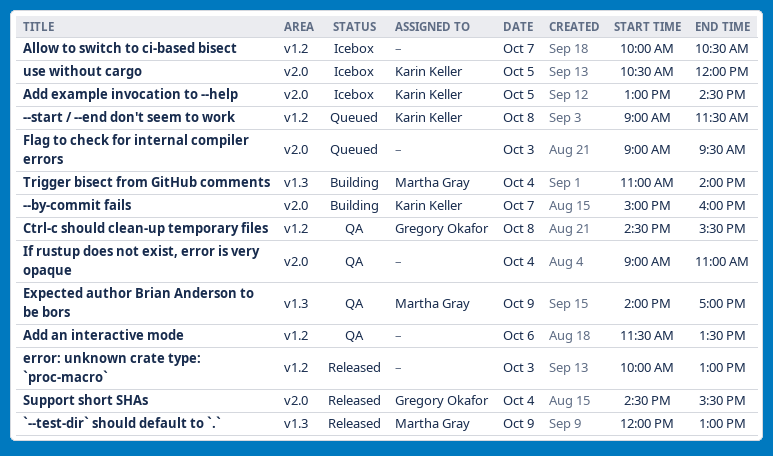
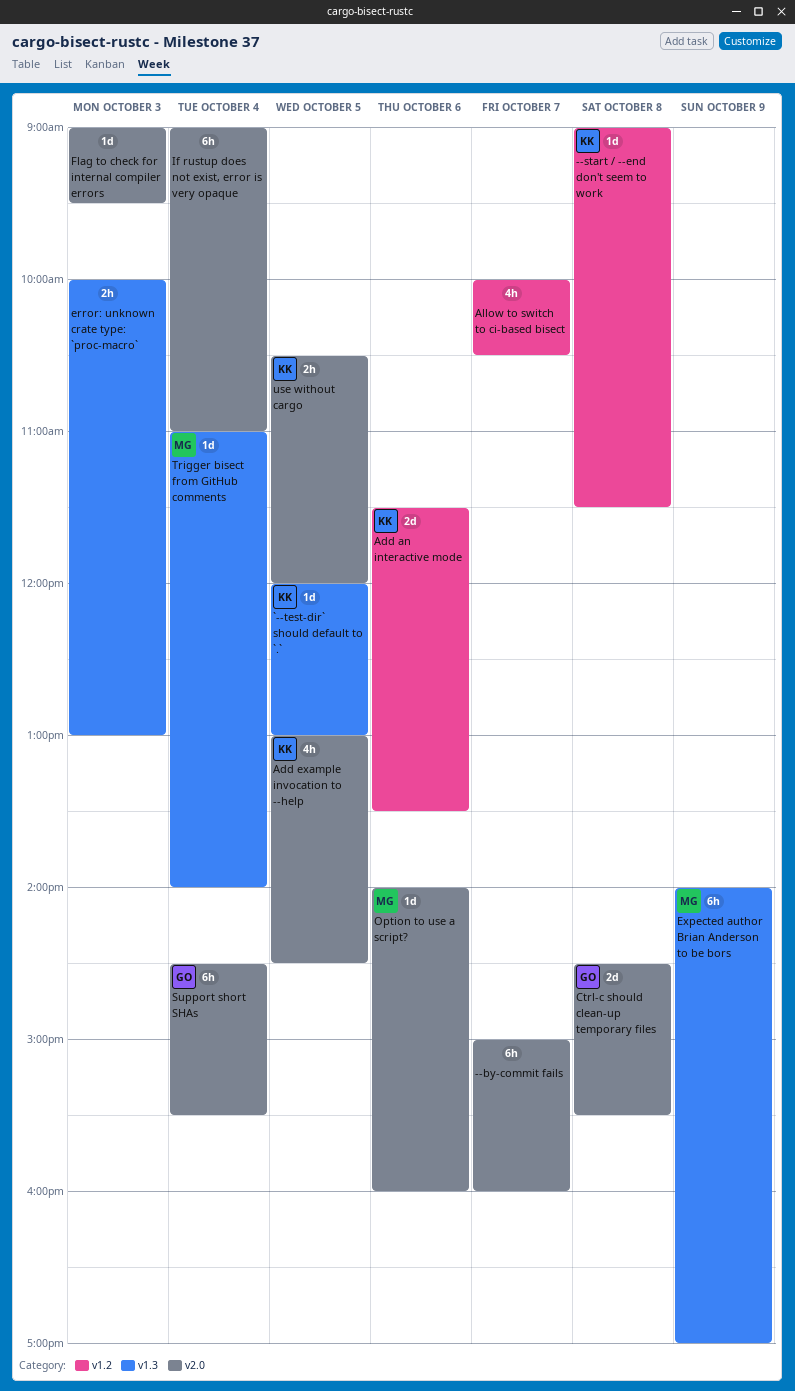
--by-commit fails, owner: Karin Keller -> none
`--test-dir` should default to `.`, owner: Martha Gray -> Karin Keller
`--test-dir` should default to `.`, day: Oct 9 -> Oct 5
Add an interactive mode, owner: none -> Karin Keller
Ctrl-c should clean-up temporary files, label: v1.2 -> v2.0
error: unknown crate type: `proc-macro`, label: v1.2 -> v1.3
Option to use a script?: none -> present

